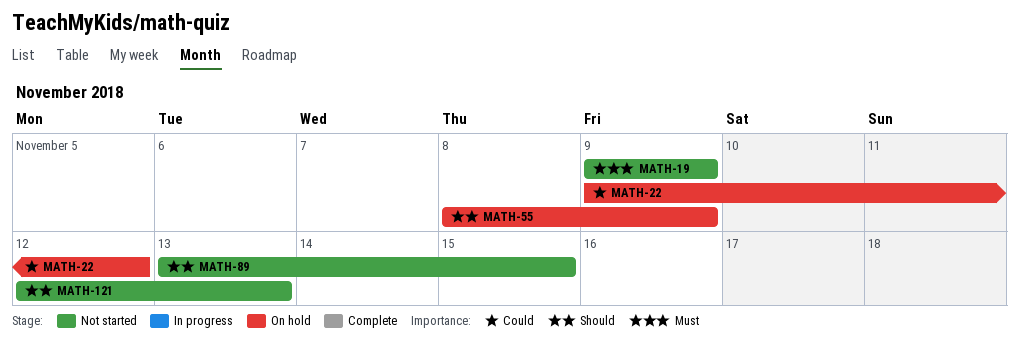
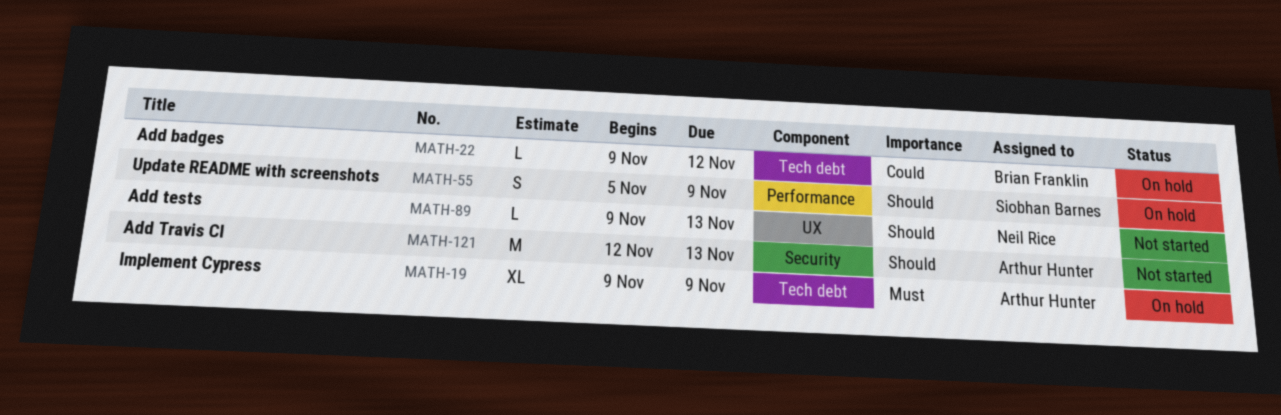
MATH-19, status: Not started -> On hold
MATH-55, start: Nov 8 -> Nov 5
MATH-89, start: Nov 13 -> Nov 9
MATH-89, due: Nov 15 -> Nov 13

